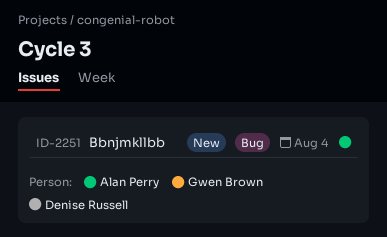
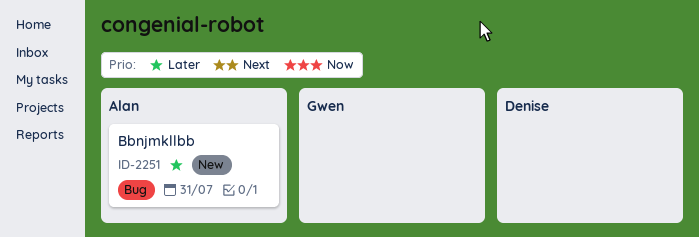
ID-2251, due: Aug 4 -> Jul 31

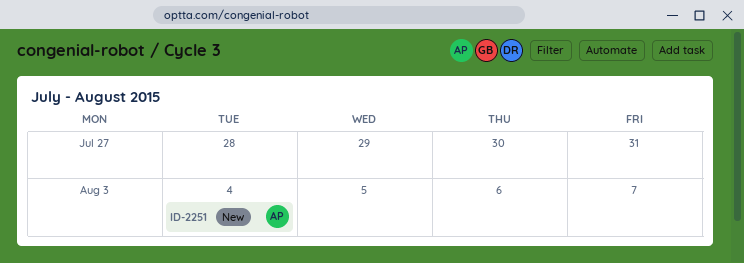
ID-2251, due: Jul 31 -> Aug 4

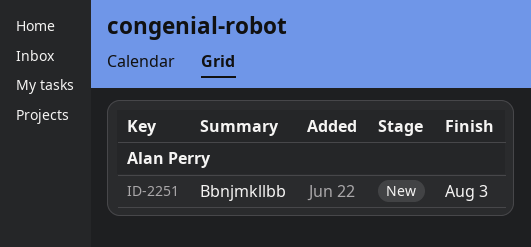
ID-2251, due: Aug 4 -> Aug 3

